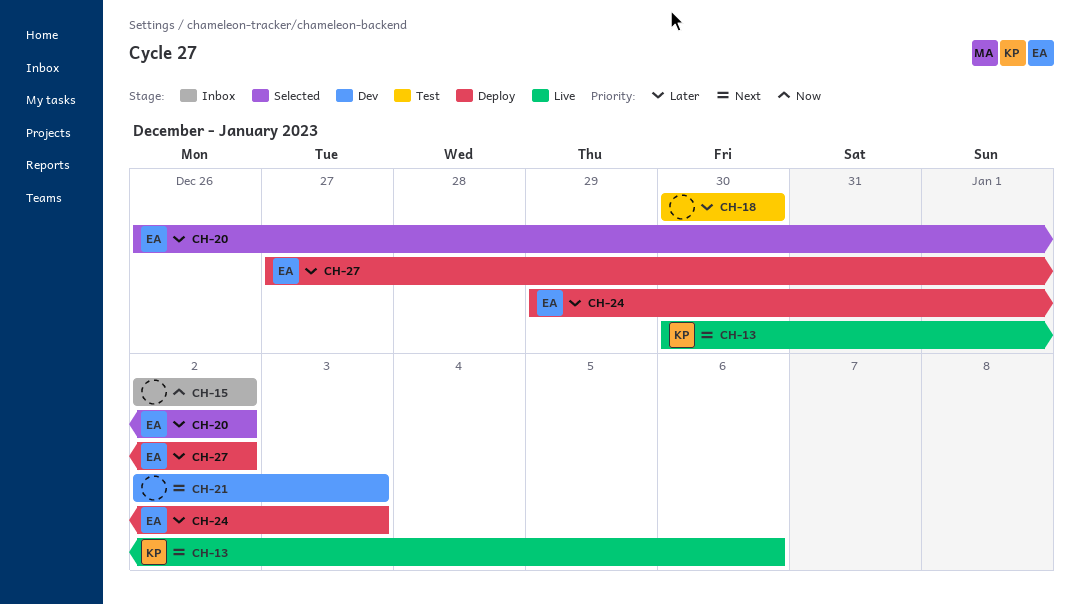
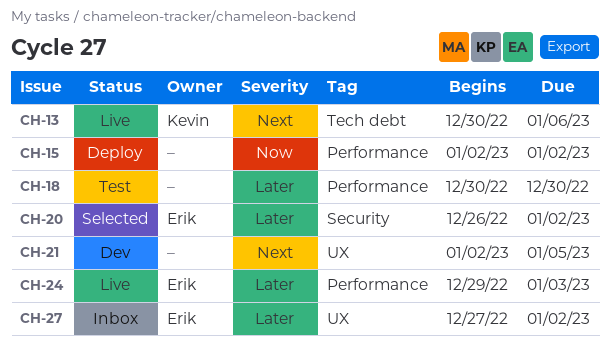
CH-15, status: Inbox -> Deploy
CH-21, due: Jan 3 -> Jan 5
CH-24, status: Deploy -> Live
CH-27, status: Deploy -> Inbox

